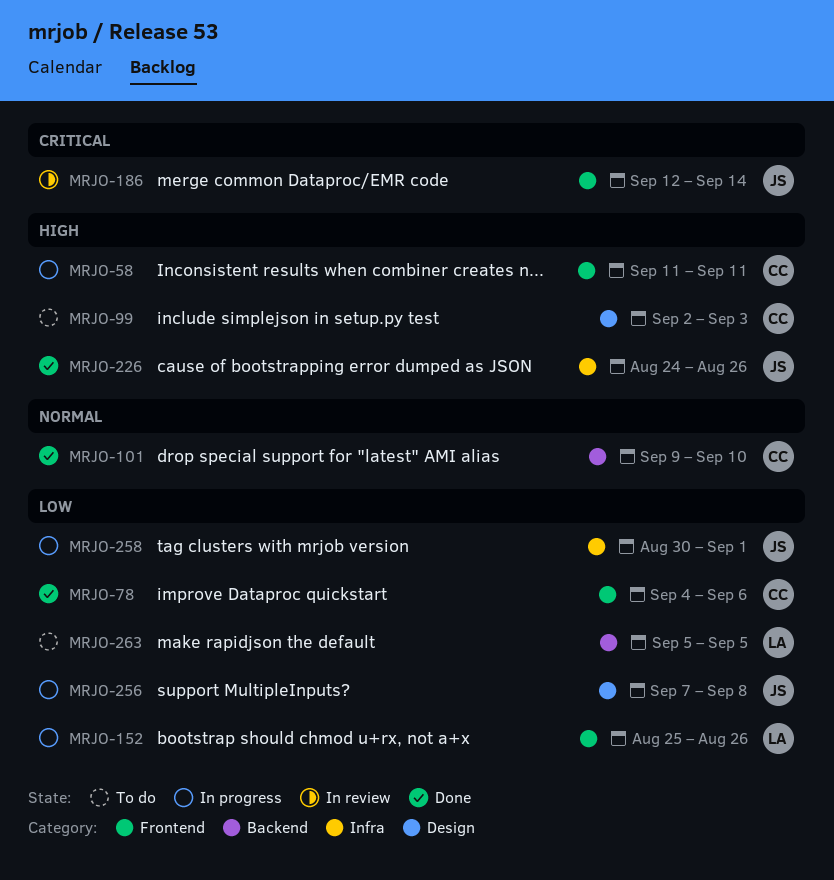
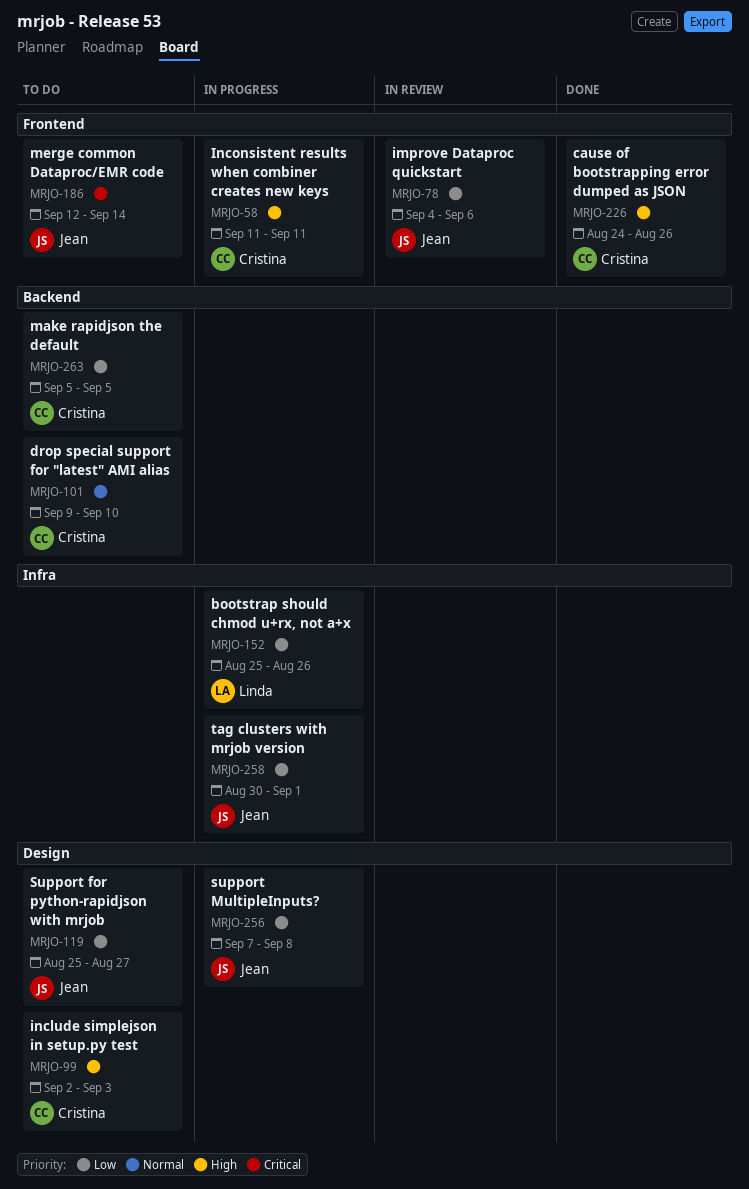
MRJO-78, status: Done -> In review
MRJO-78, owner: Cristina -> Jean
MRJO-101, status: Done -> To do
MRJO-119: none -> present
MRJO-152, label: Frontend -> Infra
MRJO-186, status: In review -> To do
MRJO-226, owner: Jean -> Cristina
MRJO-226, label: Infra -> Frontend
MRJO-263, owner: Linda -> Cristina

